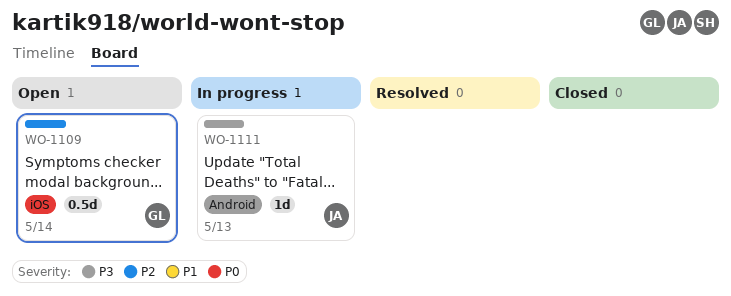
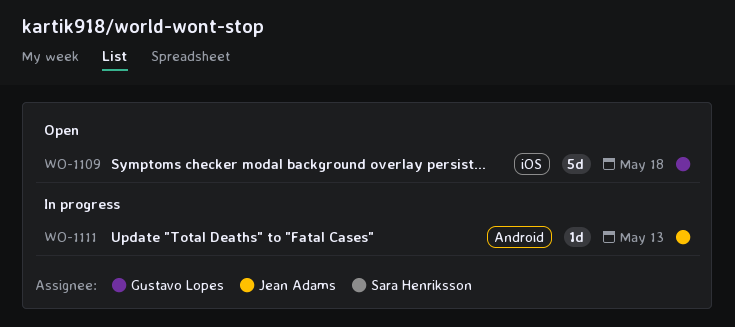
WO-1109, estimate: 0.5d -> 5d
WO-1109, due: May 14 -> May 18

